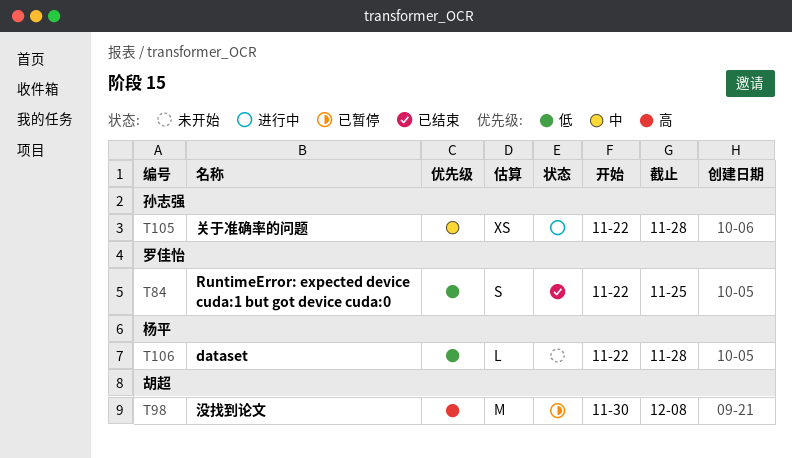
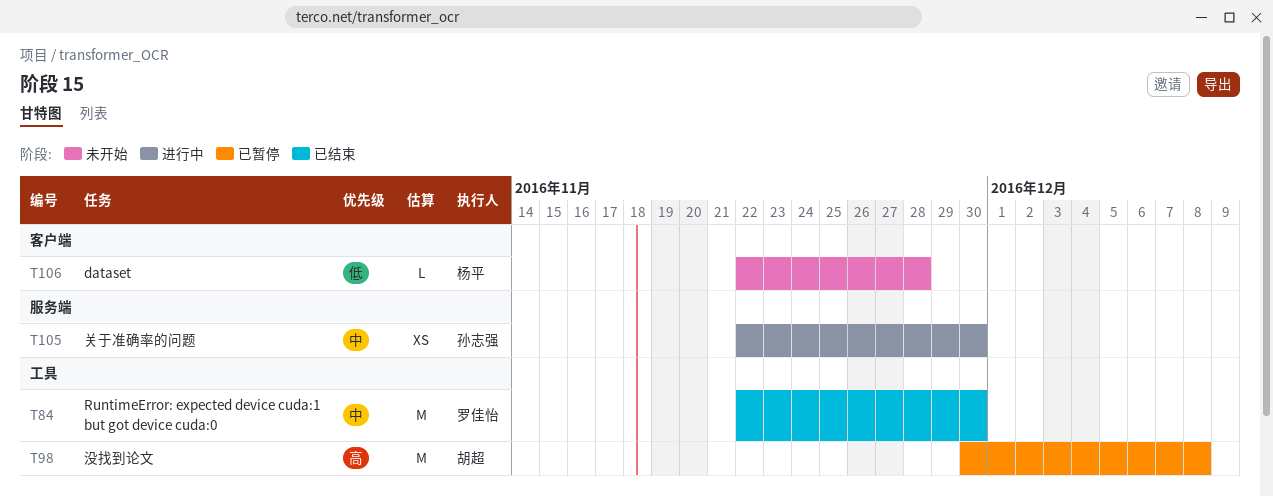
T84, priority: 低 -> 中
T84, estimate: S -> M
T84, due: Nov 25 -> Nov 30
T105, due: Nov 28 -> Nov 30

